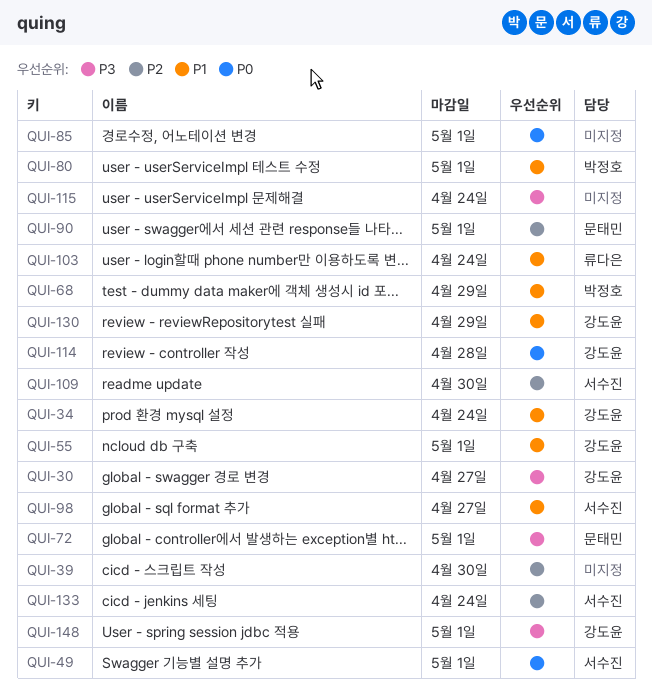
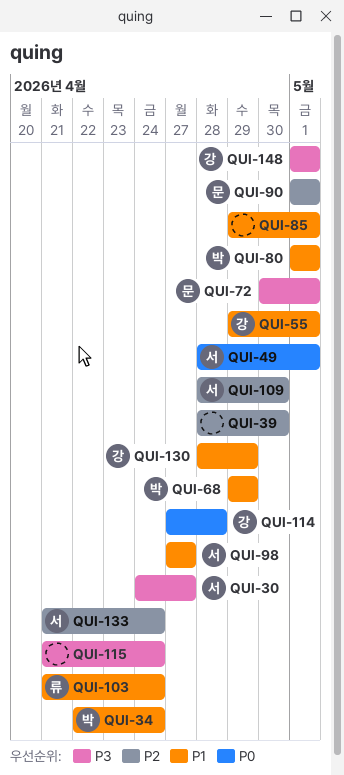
QUI-30, owner: 강도윤 -> 서수진
QUI-34, owner: 강도윤 -> 박정호
QUI-85, priority: P0 -> P1

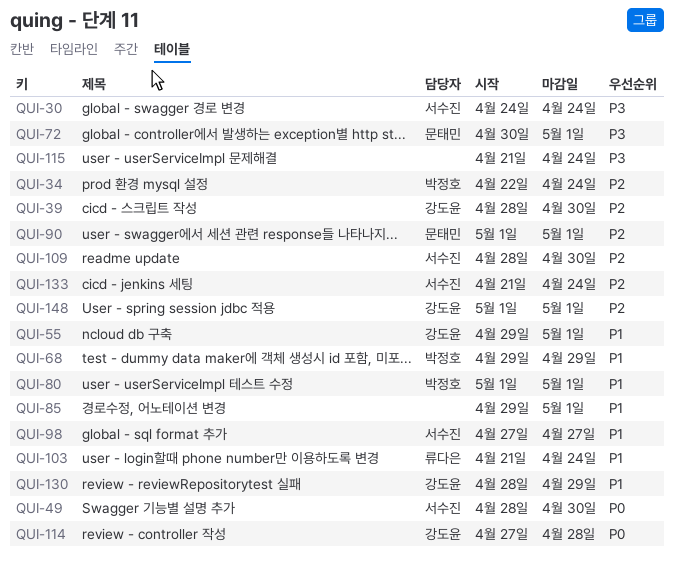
QUI-30, due: Apr 27 -> Apr 24
QUI-34, priority: P1 -> P2
QUI-39, owner: none -> 강도윤
QUI-49, due: May 1 -> Apr 30
QUI-148, priority: P3 -> P2

